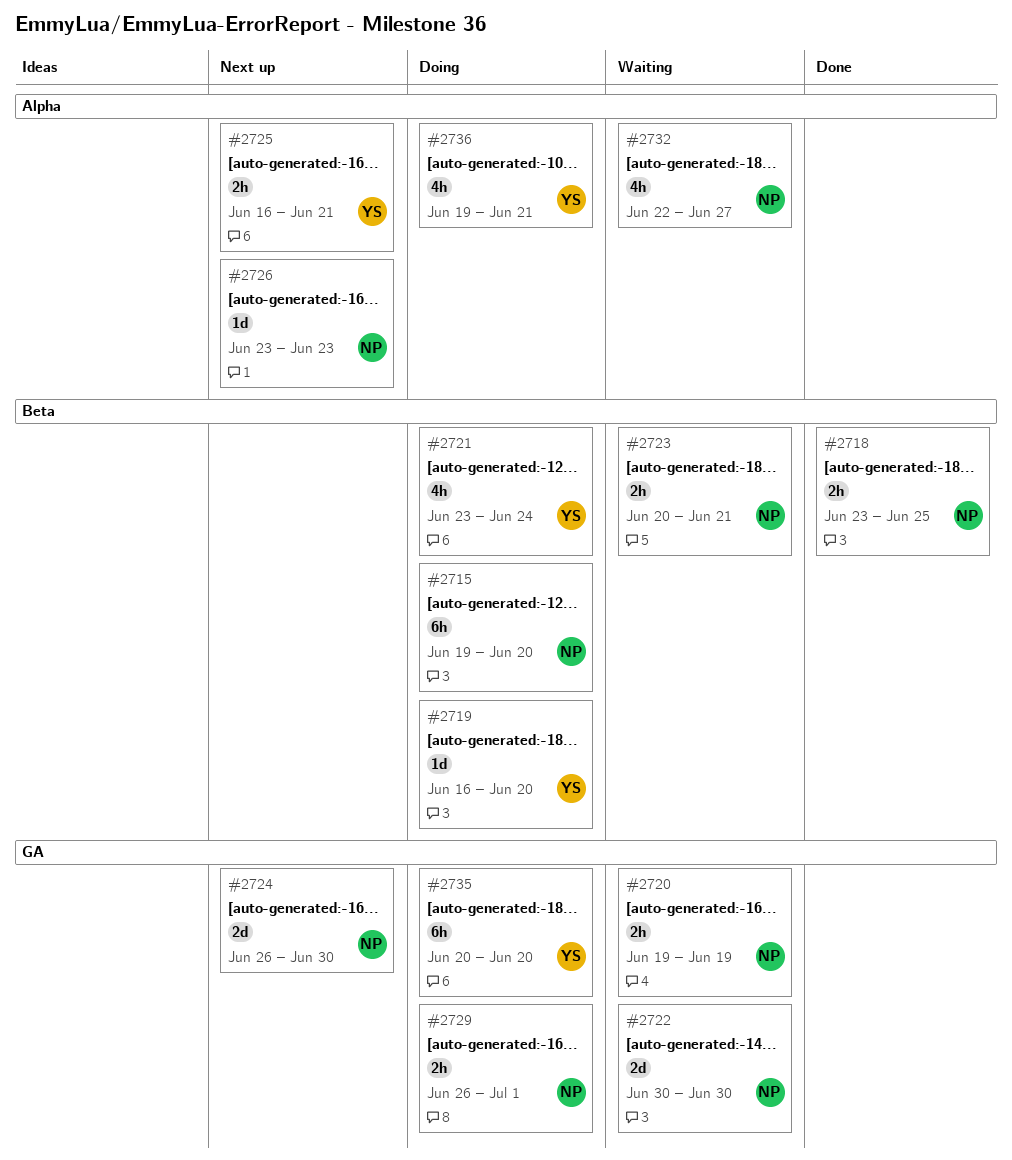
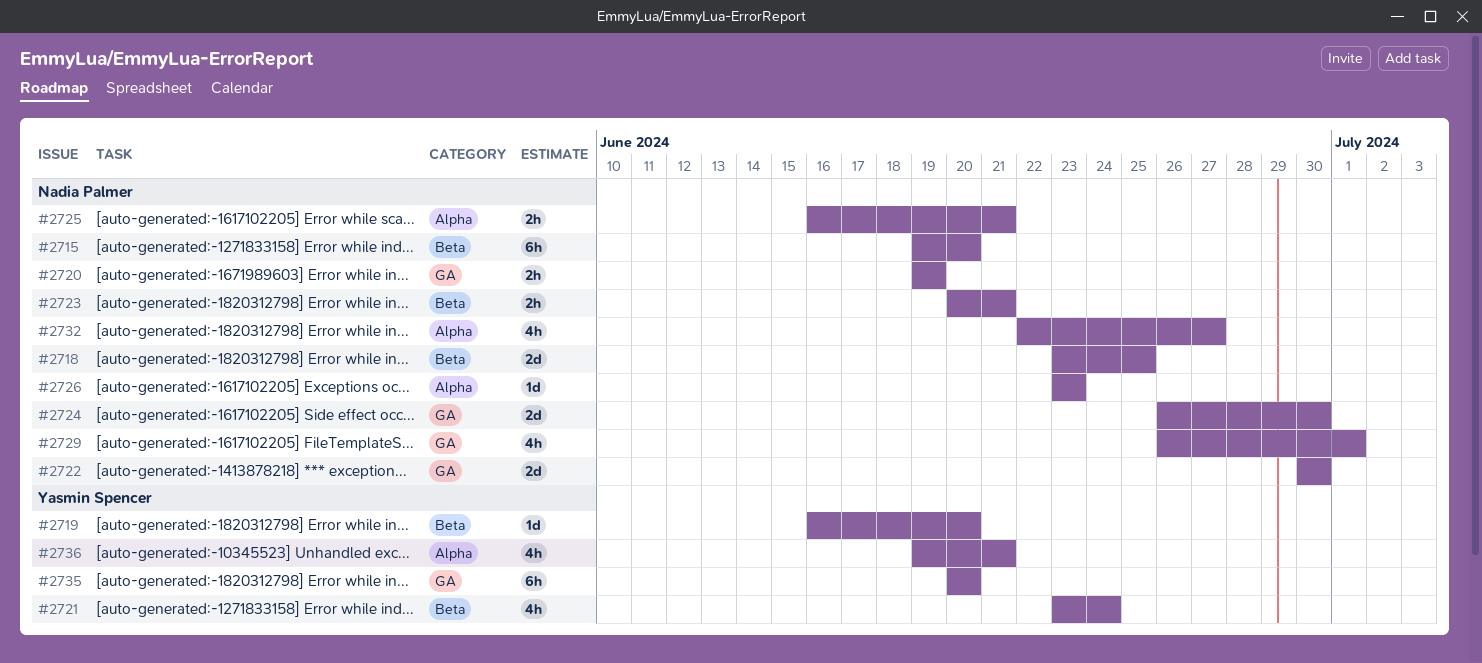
#2718, estimate: 2h -> 2d
#2725, owner: Yasmin Spencer -> Nadia Palmer
#2729, estimate: 2h -> 4h

